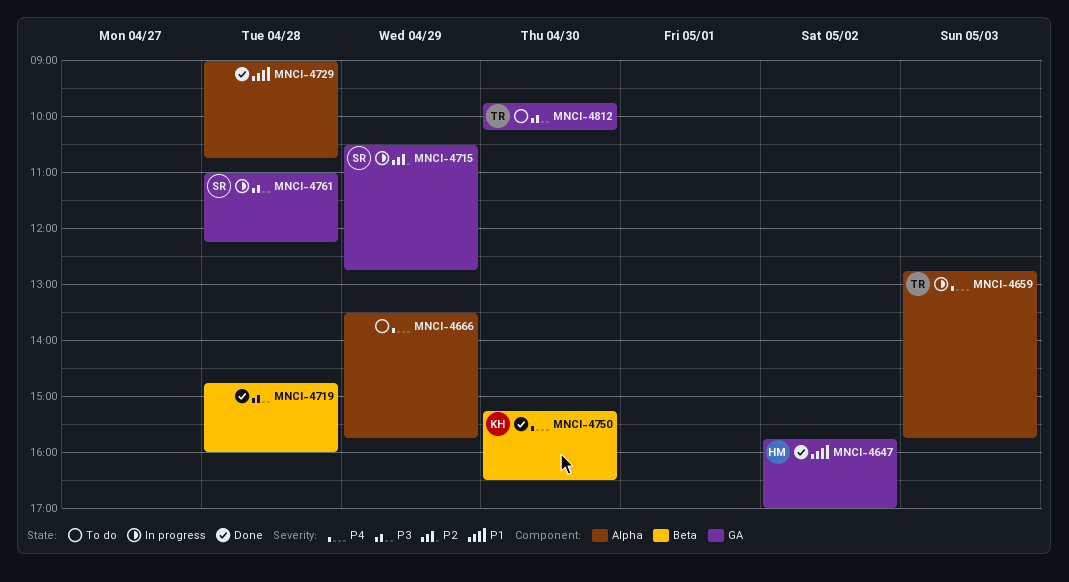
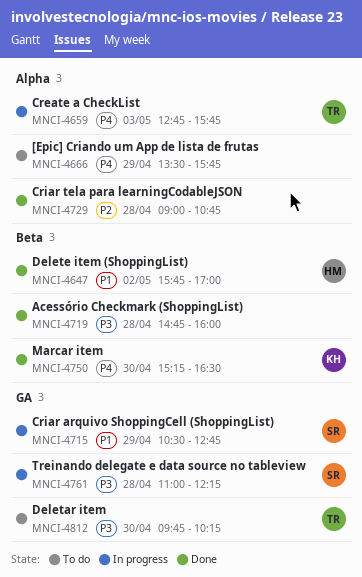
MNCI-4647, label: GA -> Beta
MNCI-4715, priority: P2 -> P1
MNCI-4729, priority: P1 -> P2

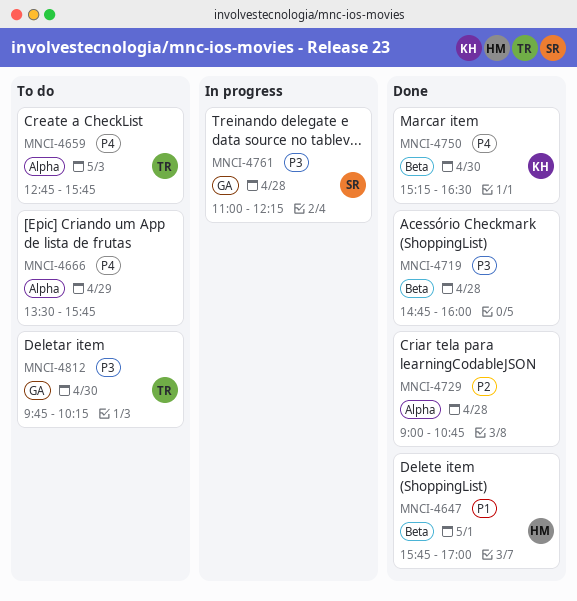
MNCI-4647, day: May 2 -> May 1
MNCI-4659, status: In progress -> To do
MNCI-4715: present -> none

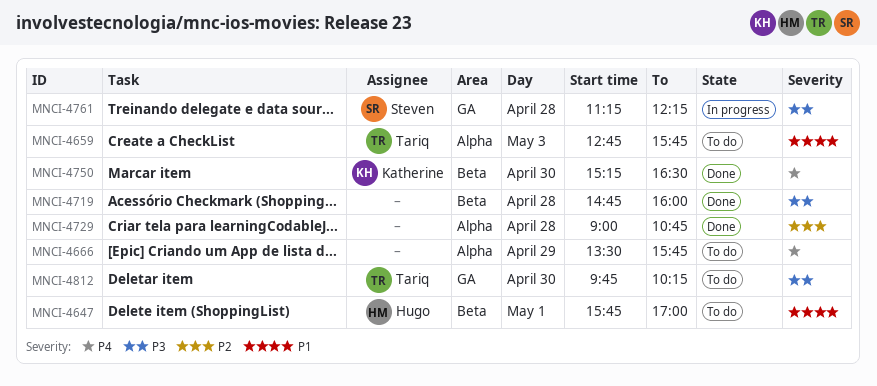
MNCI-4647, status: Done -> To do
MNCI-4659, priority: P4 -> P1
MNCI-4761, begins: 11:00 -> 11:15

